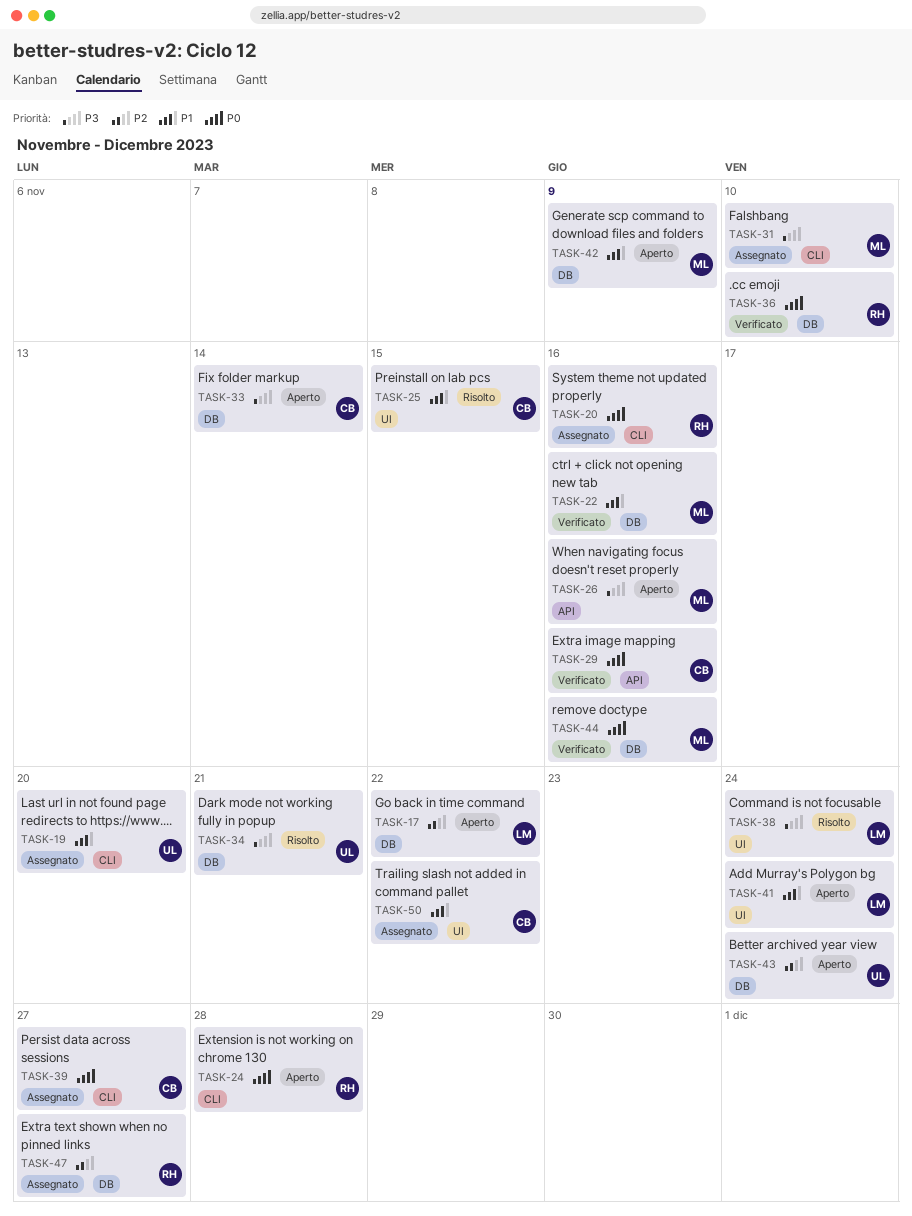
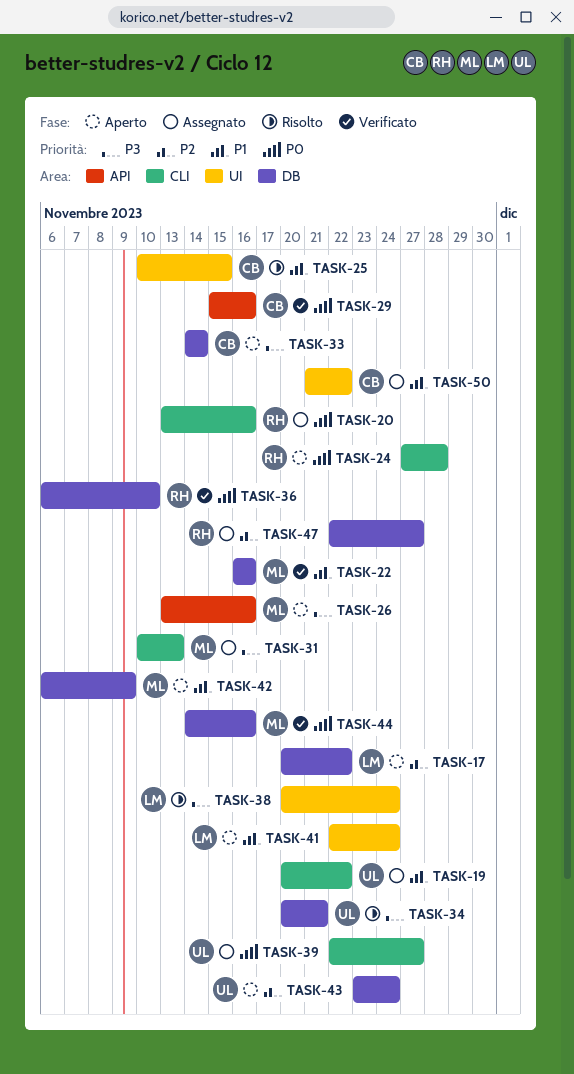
TASK-19, due: Nov 20 -> Nov 22
TASK-31, due: Nov 10 -> Nov 13
TASK-39, owner: CB -> UL

